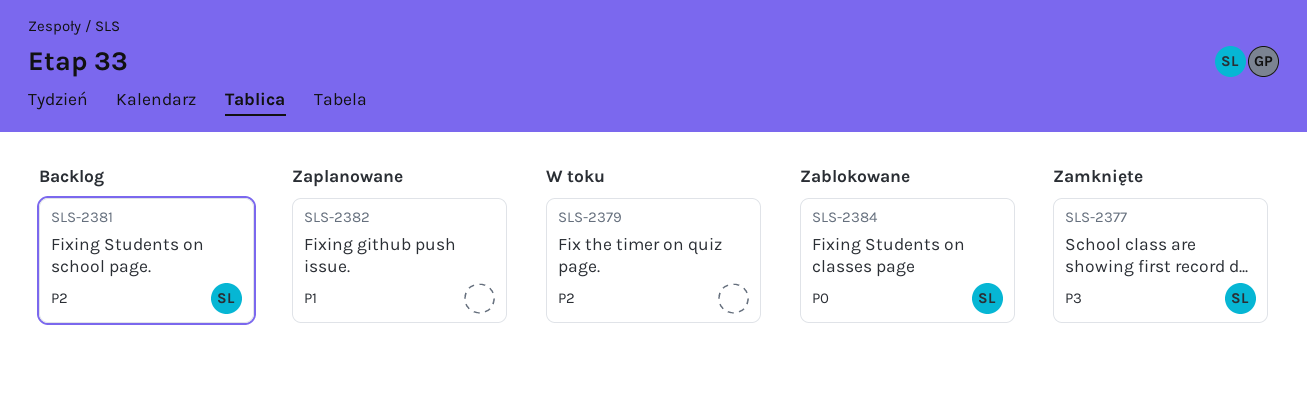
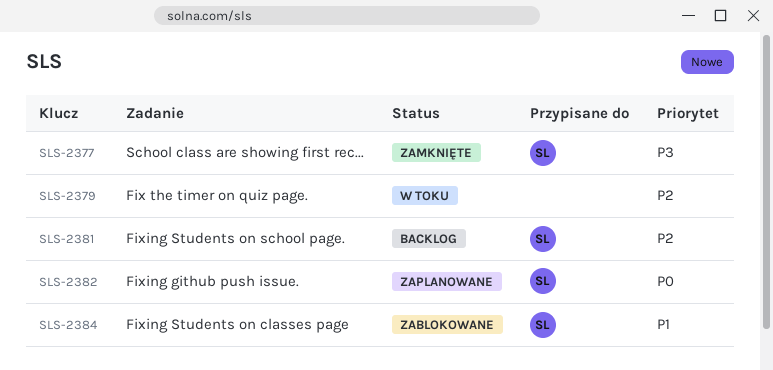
SLS-2382, owner: none -> SL
SLS-2382, priority: P1 -> P0
SLS-2384, priority: P0 -> P1

